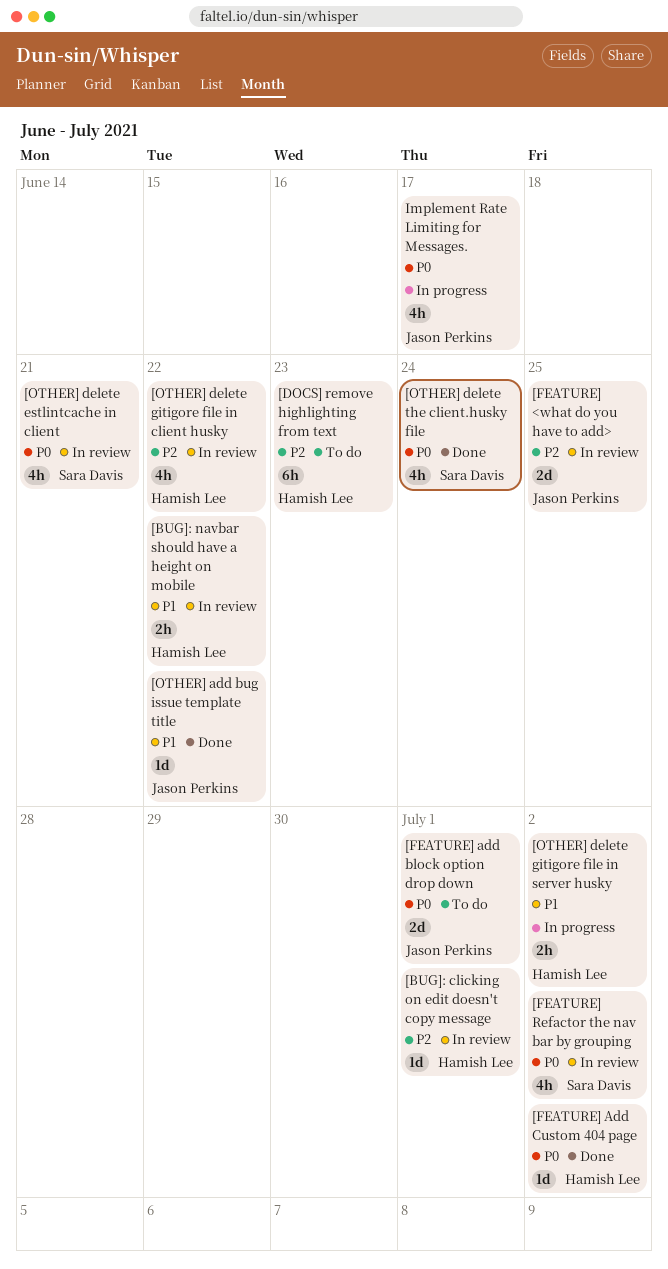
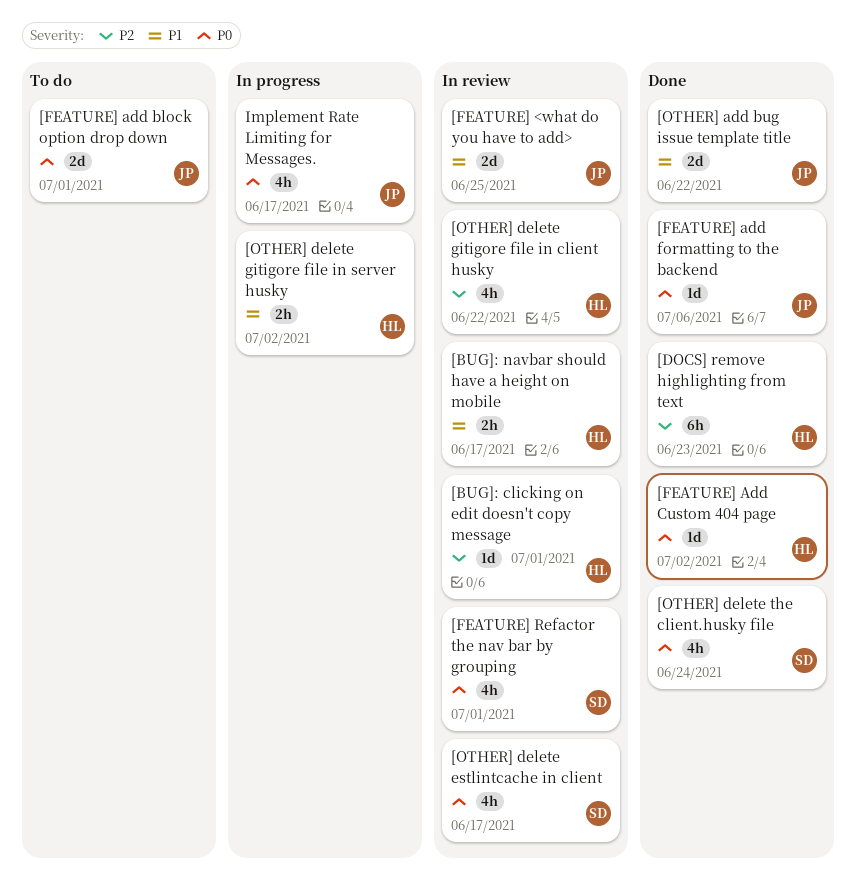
[BUG]: navbar should have a height on mobile, due: Jun 22 -> Jun 17
[DOCS] remove highlighting from text, status: To do -> Done
[FEATURE] <what do you have to add>, priority: P2 -> P1
[FEATURE] add formatting to the backend: none -> present
[FEATURE] Refactor the nav bar by grouping, due: Jul 2 -> Jul 1
[OTHER] add bug issue template title, estimate: 1d -> 2d
[OTHER] delete estlintcache in client, due: Jun 21 -> Jun 17

